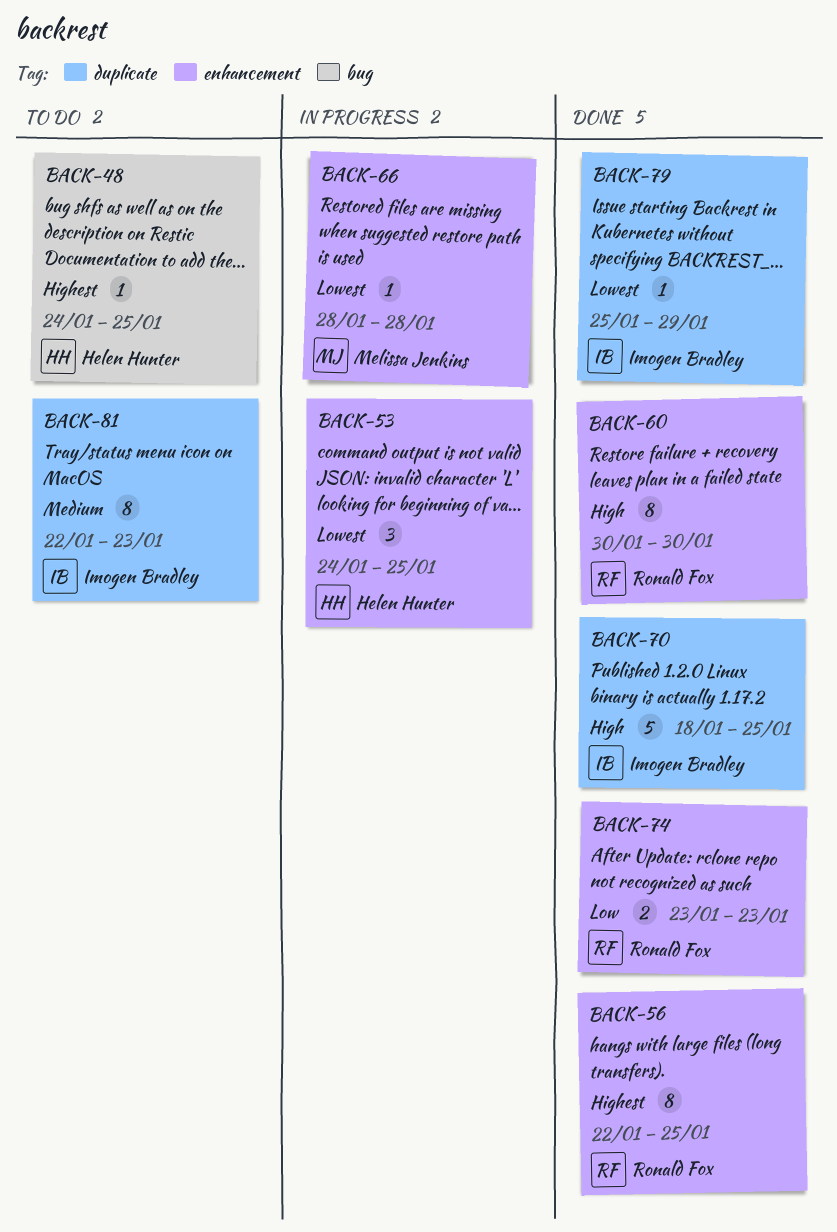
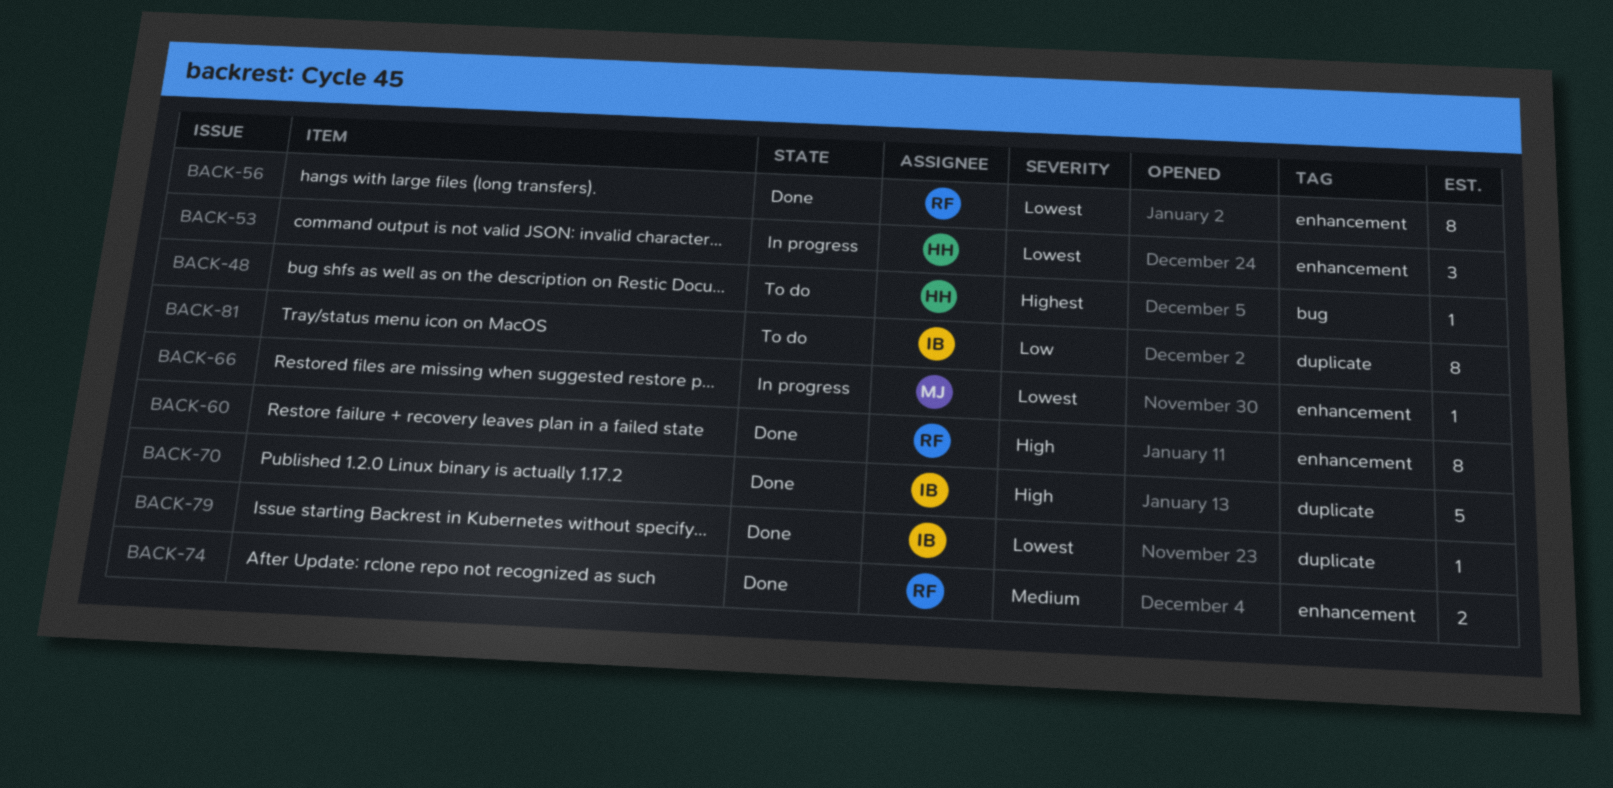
BACK-56, priority: Highest -> Lowest
BACK-74, priority: Low -> Medium
BACK-81, priority: Medium -> Low

